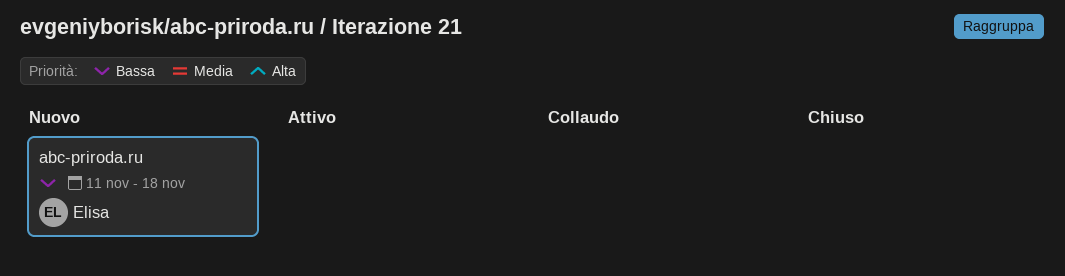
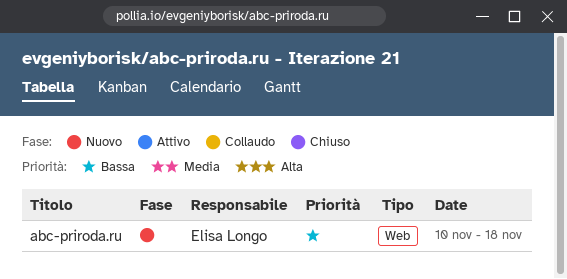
abc-priroda.ru, start: Nov 11 -> Nov 10

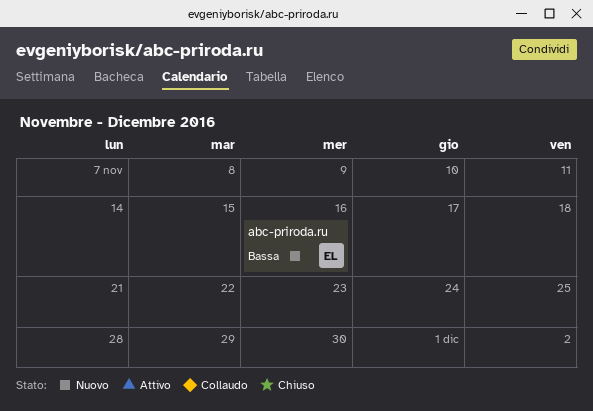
abc-priroda.ru, due: Nov 18 -> Nov 16

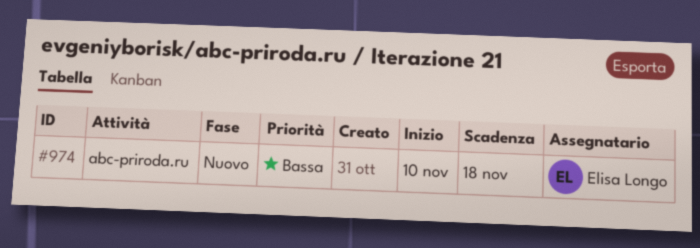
abc-priroda.ru, due: Nov 16 -> Nov 18

